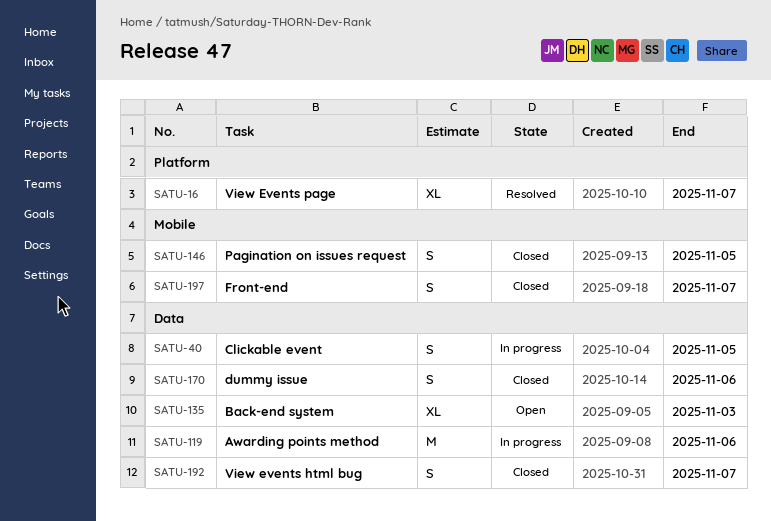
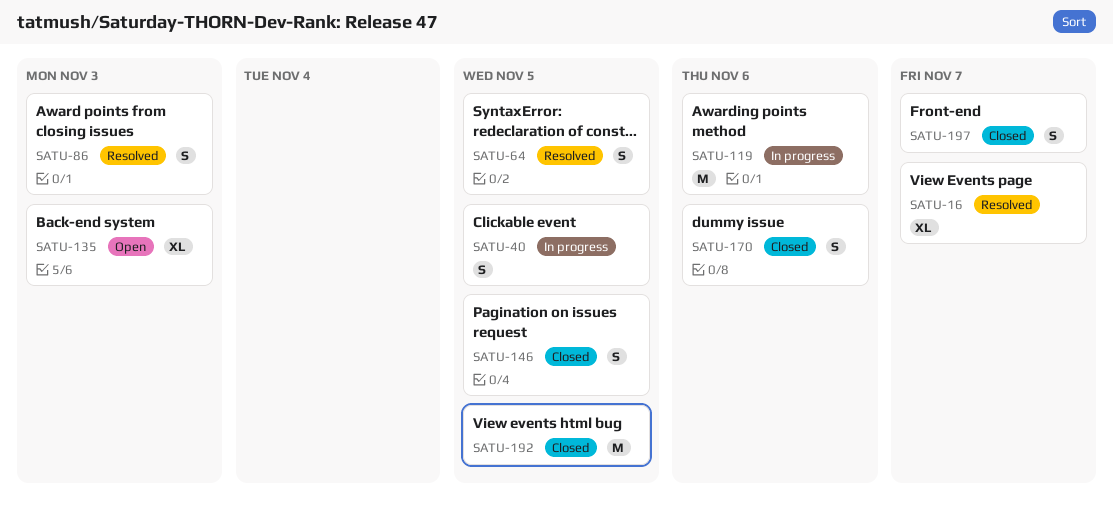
SATU-64: none -> present
SATU-86: none -> present
SATU-192, estimate: S -> M
SATU-192, due: Nov 7 -> Nov 5

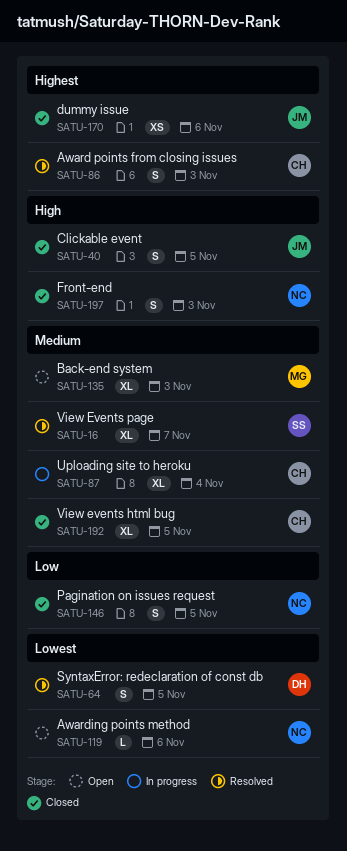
SATU-40, status: In progress -> Closed
SATU-87: none -> present
SATU-119, status: In progress -> Open
SATU-119, estimate: M -> L
SATU-170, estimate: S -> XS
SATU-192, estimate: M -> XL
SATU-197, due: Nov 7 -> Nov 3

